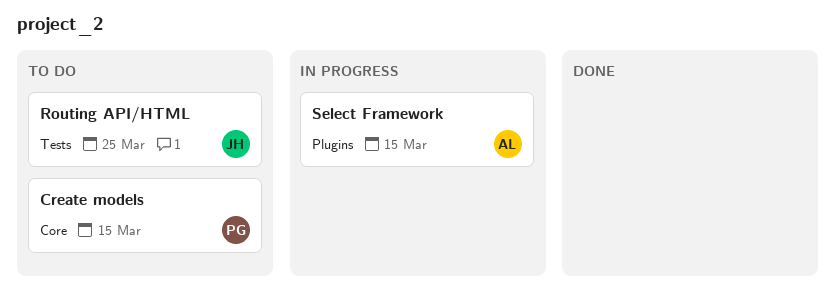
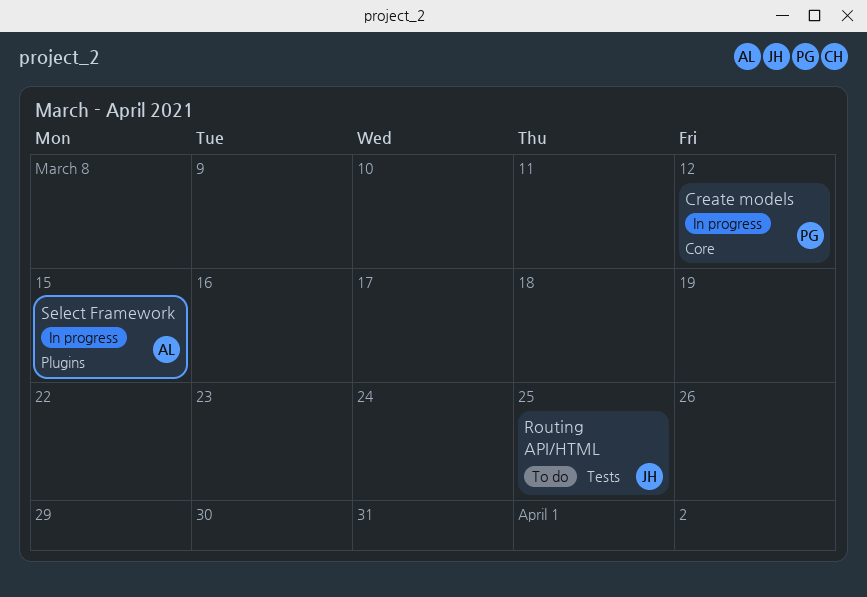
Create models, status: To do -> In progress
Create models, due: Mar 15 -> Mar 12

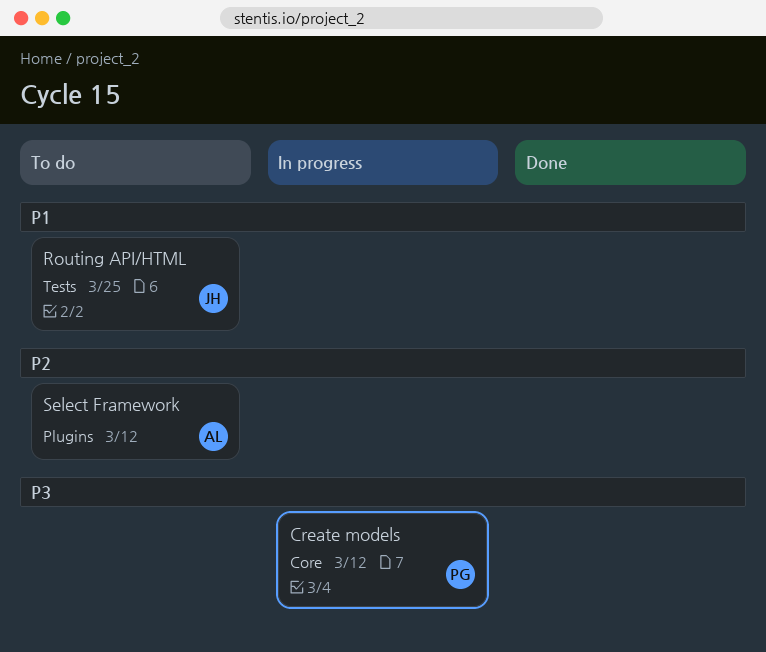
Select Framework, status: In progress -> To do
Select Framework, due: Mar 15 -> Mar 12

